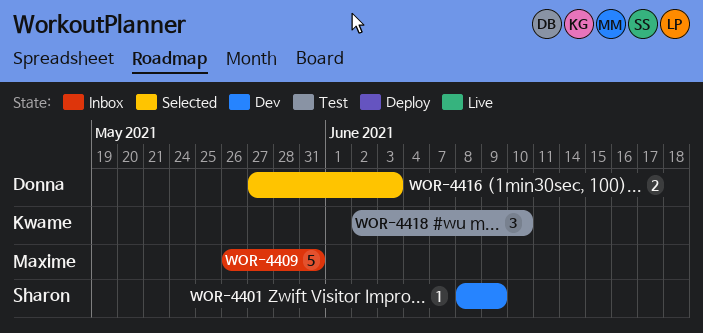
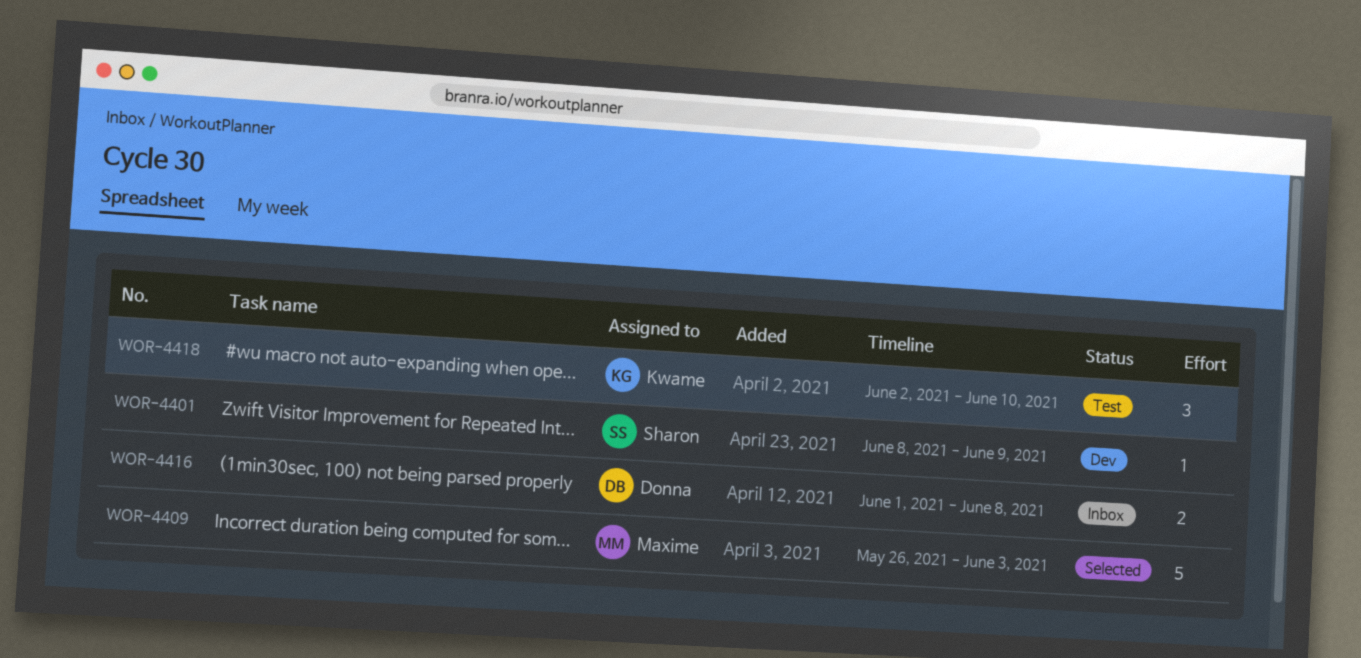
WOR-4409, status: Inbox -> Selected
WOR-4409, due: May 31 -> Jun 3
WOR-4416, status: Selected -> Inbox
WOR-4416, start: May 27 -> Jun 1
WOR-4416, due: Jun 3 -> Jun 8

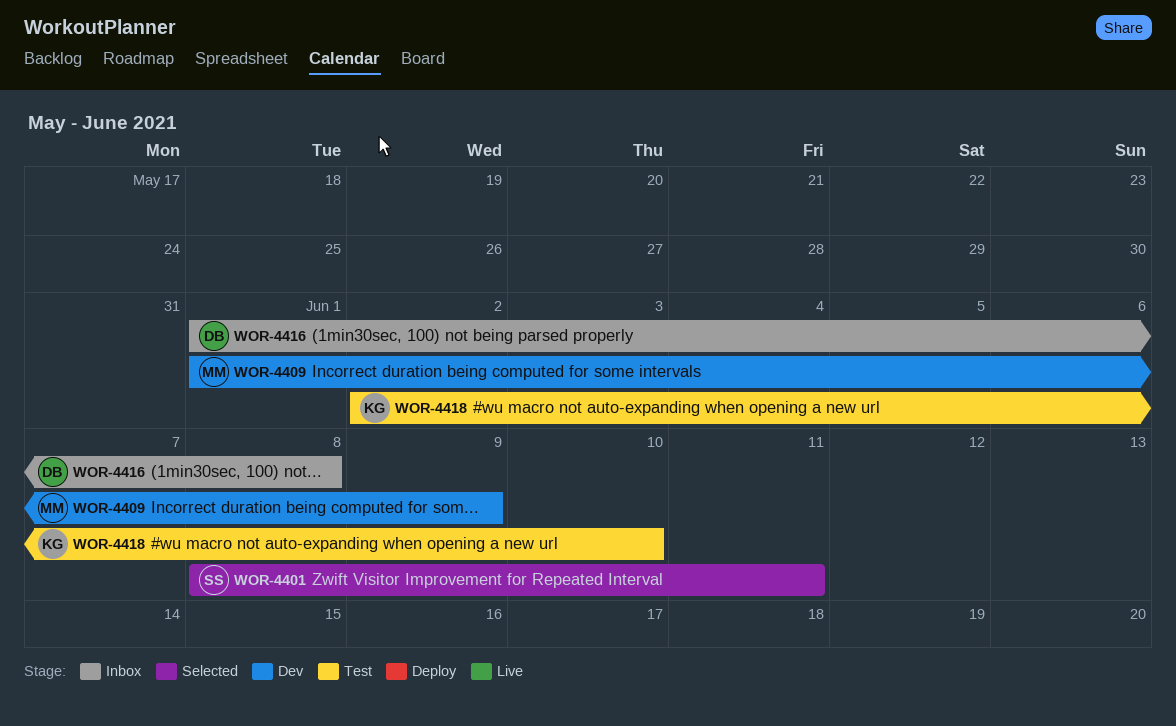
WOR-4401, status: Dev -> Selected
WOR-4401, due: Jun 9 -> Jun 11
WOR-4409, status: Selected -> Dev
WOR-4409, start: May 26 -> Jun 1
WOR-4409, due: Jun 3 -> Jun 9

